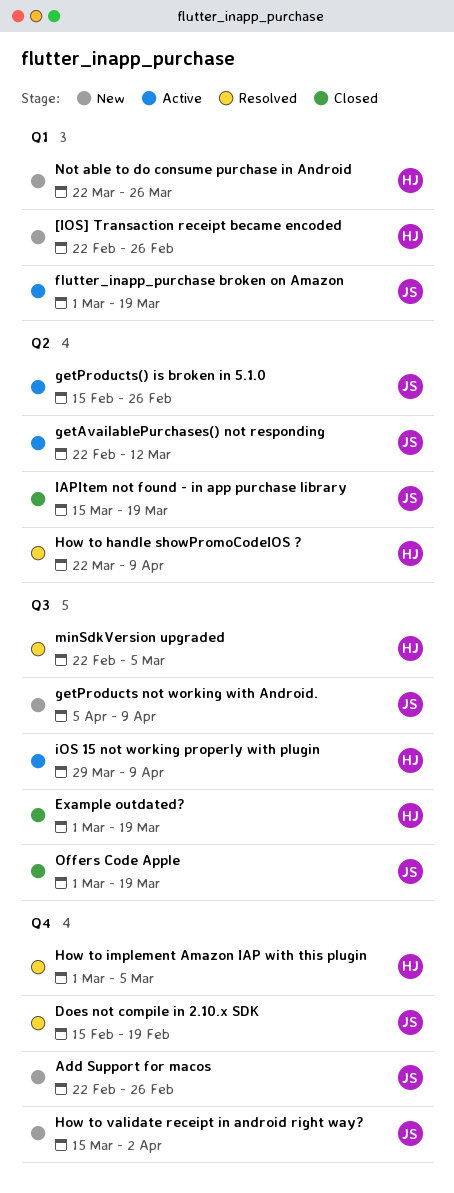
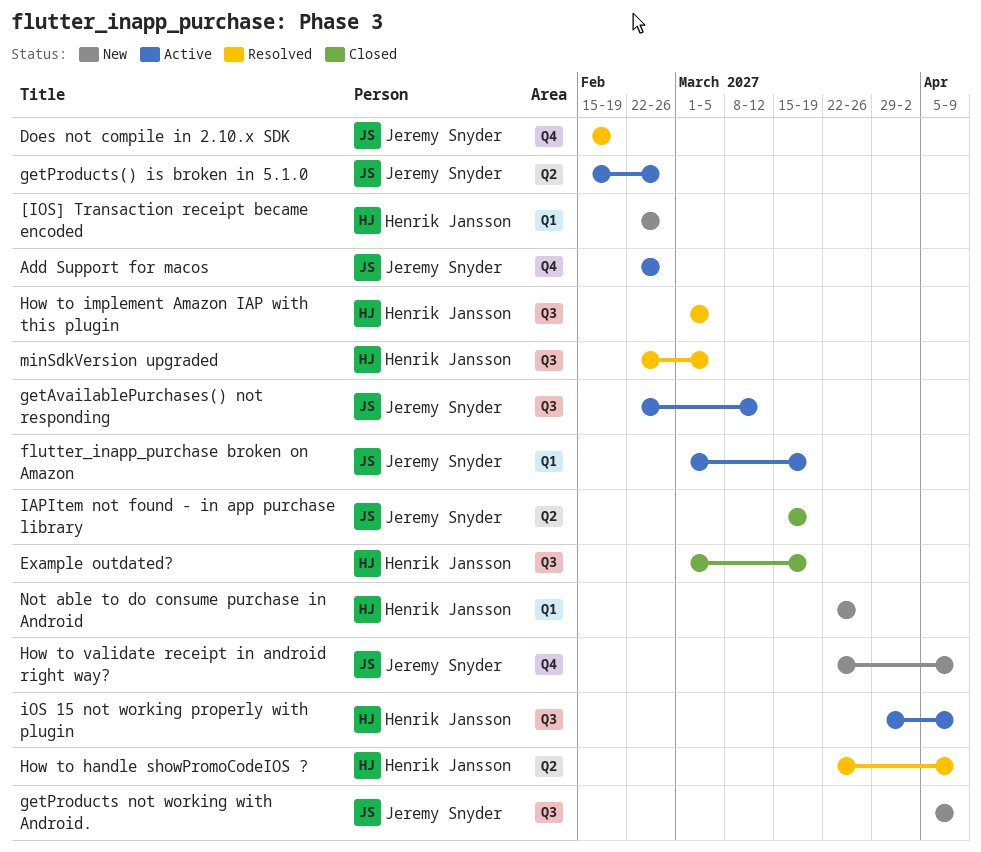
Add Support for macos, status: New -> Active
getAvailablePurchases() not responding, label: Q2 -> Q3
How to implement Amazon IAP with this plugin, label: Q4 -> Q3
How to validate receipt in android right way?, start: Mar 15 -> Mar 22
How to validate receipt in android right way?, due: Apr 2 -> Apr 9
Offers Code Apple: present -> none

